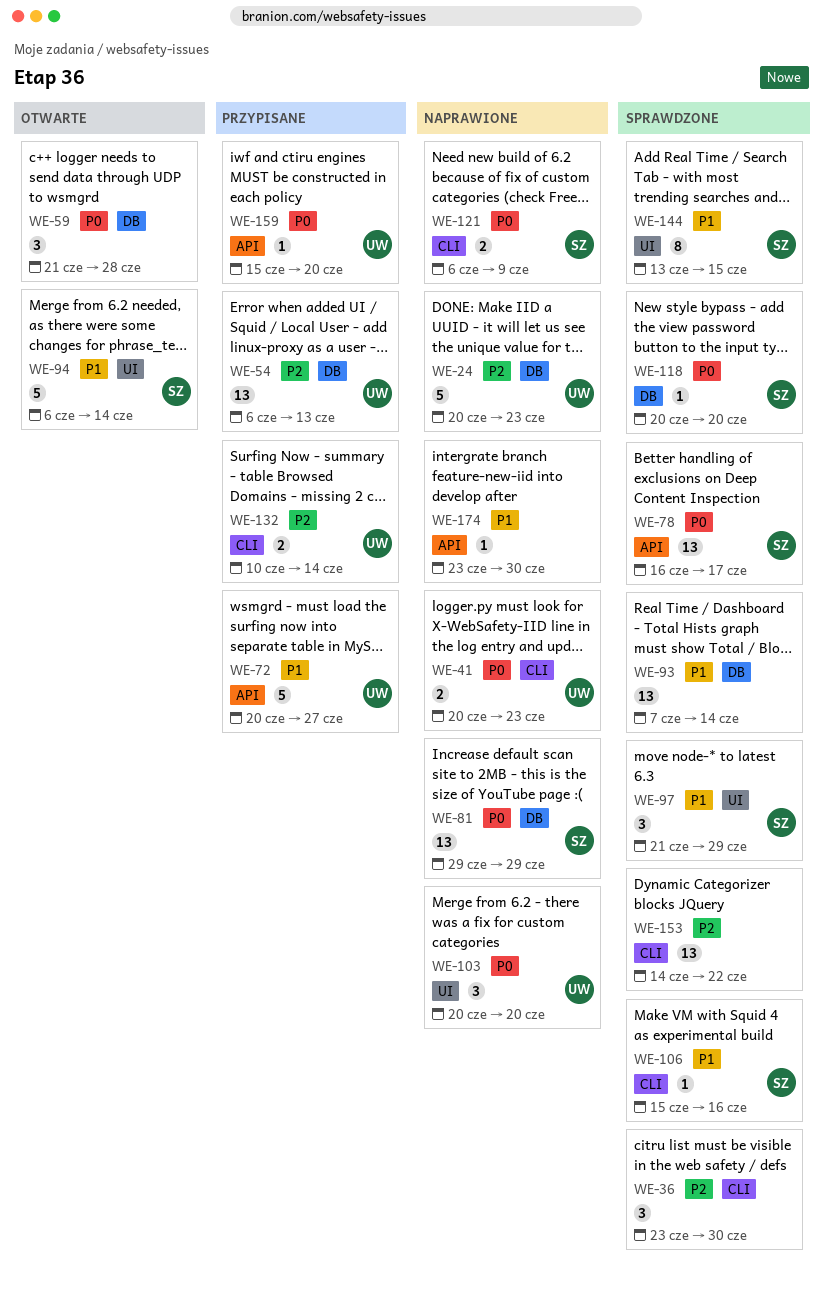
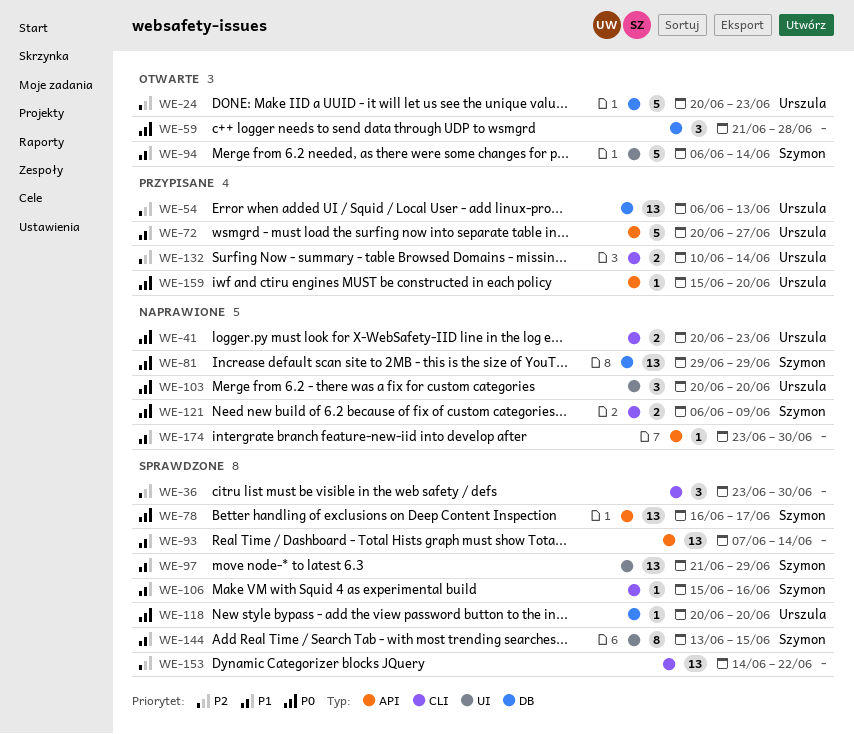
WE-24, status: Naprawione -> Otwarte
WE-93, label: DB -> API
WE-97, estimate: 3 -> 13
WE-118, owner: Szymon -> Urszula

